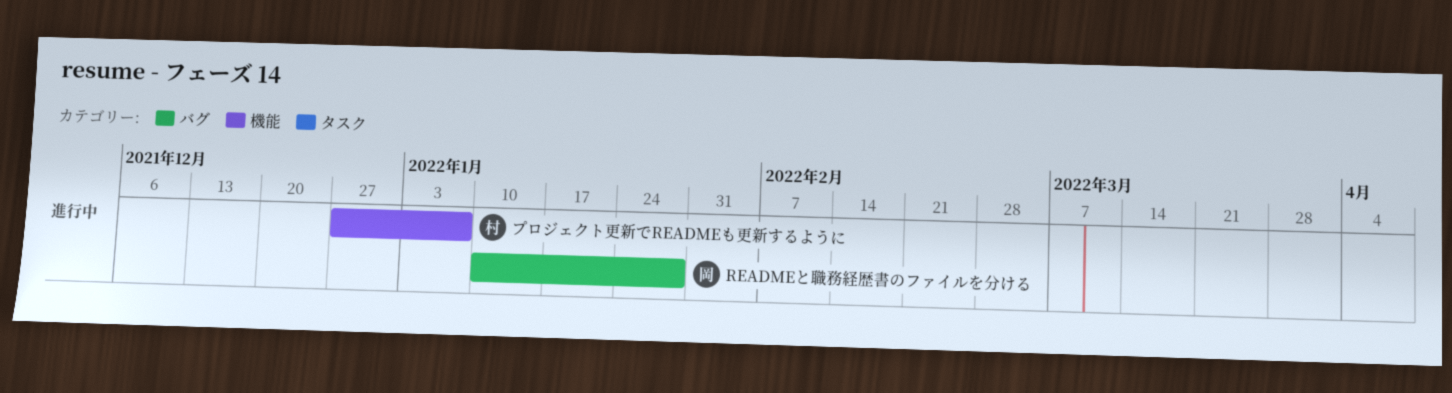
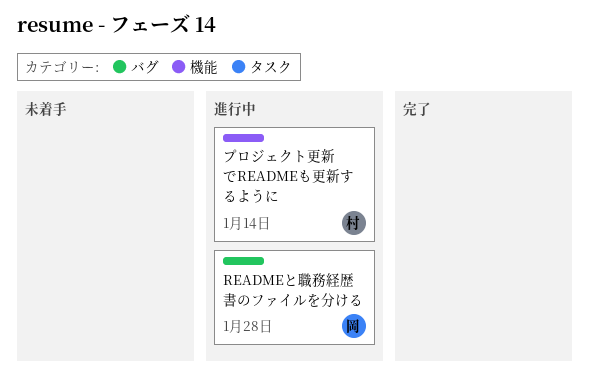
プロジェクト更新でREADMEも更新するように, due: Jan 7 -> Jan 14

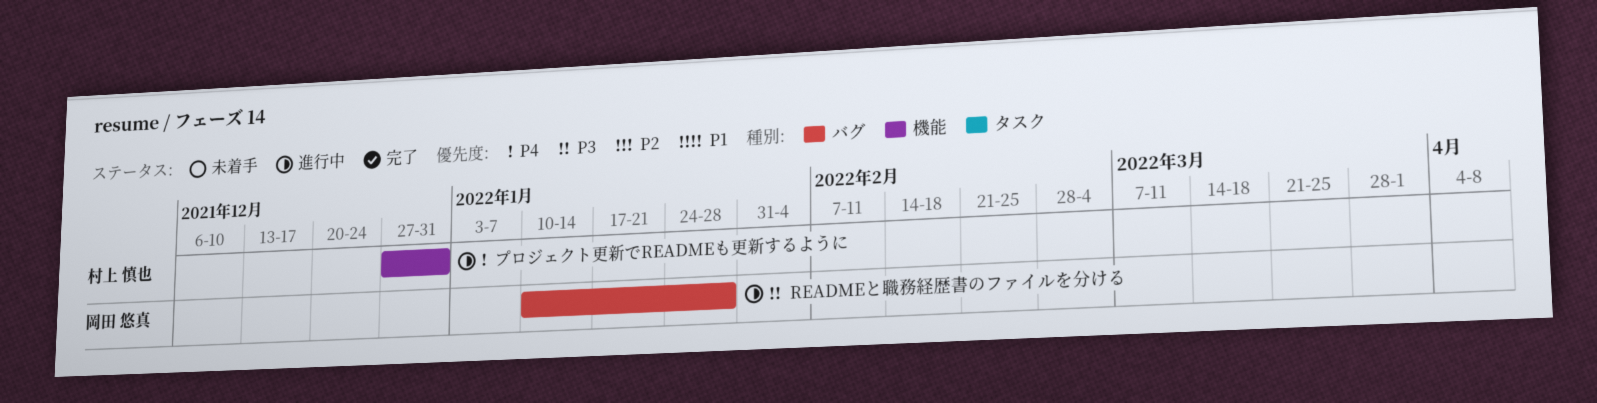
プロジェクト更新でREADMEも更新するように, due: Jan 14 -> Dec 31

